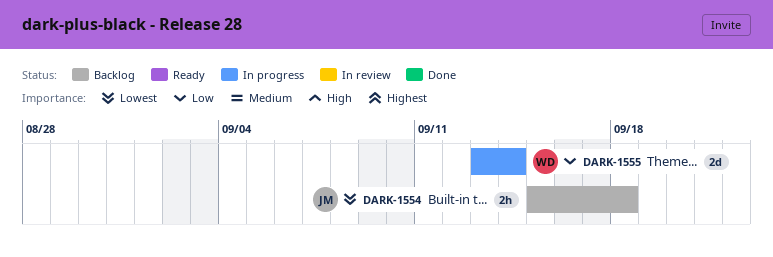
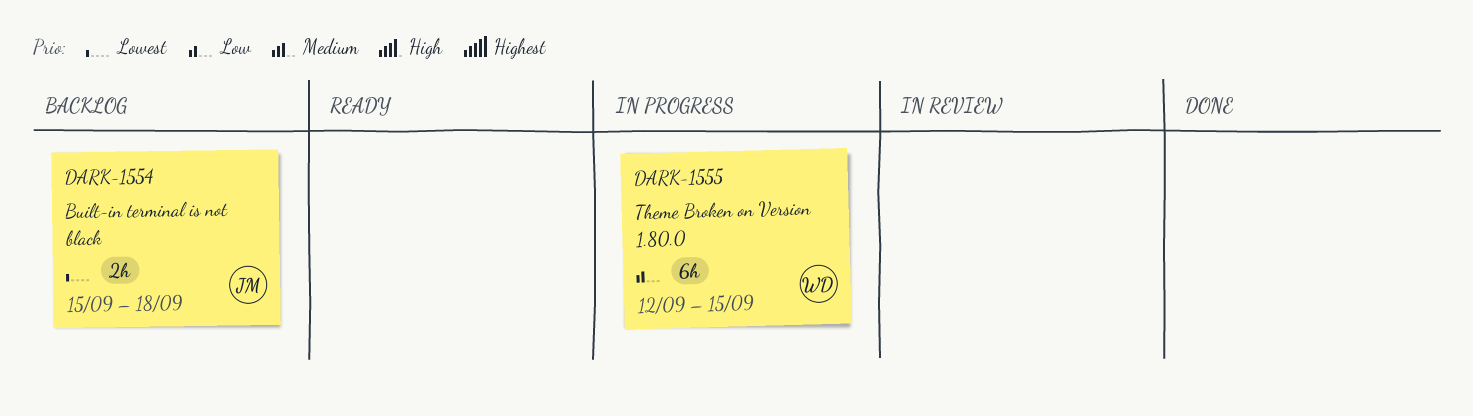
DARK-1555, estimate: 2d -> 6h
DARK-1555, start: Sep 13 -> Sep 12
DARK-1555, due: Sep 14 -> Sep 15

